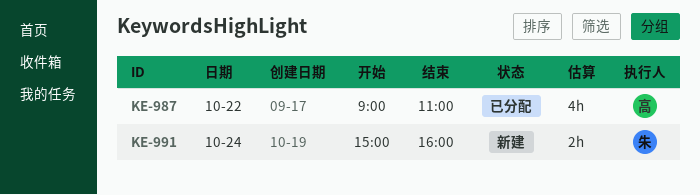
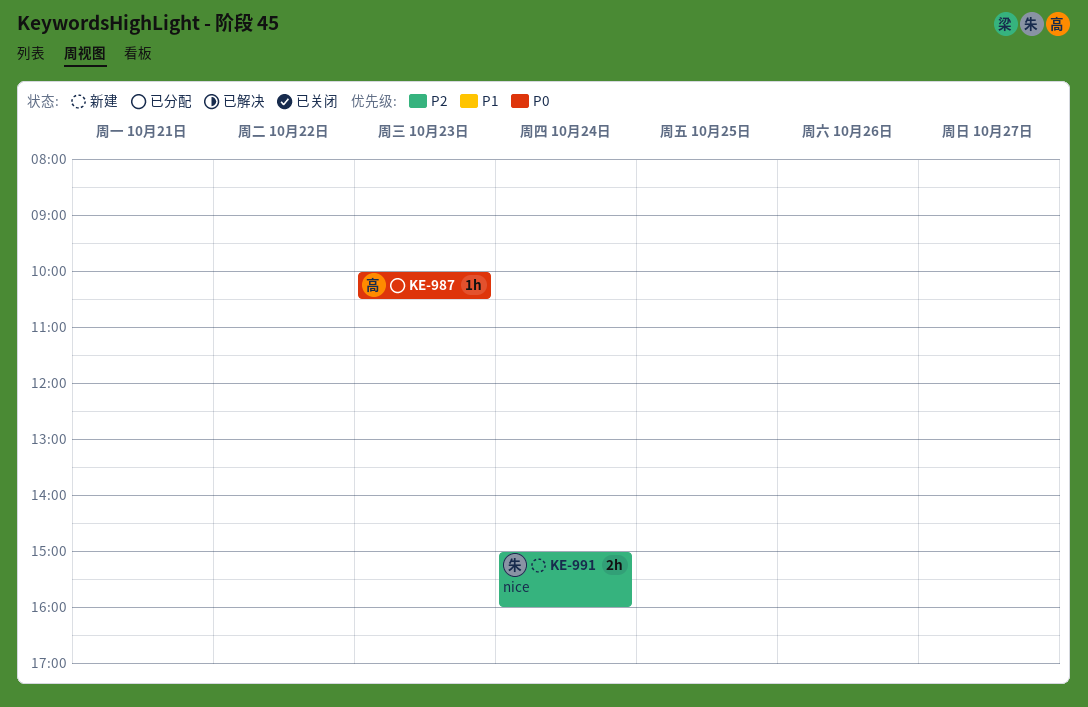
KE-987, estimate: 4h -> 1h
KE-987, day: Oct 22 -> Oct 23
KE-987, begins: 09:00 -> 10:00
KE-987, ends: 11:00 -> 10:30

